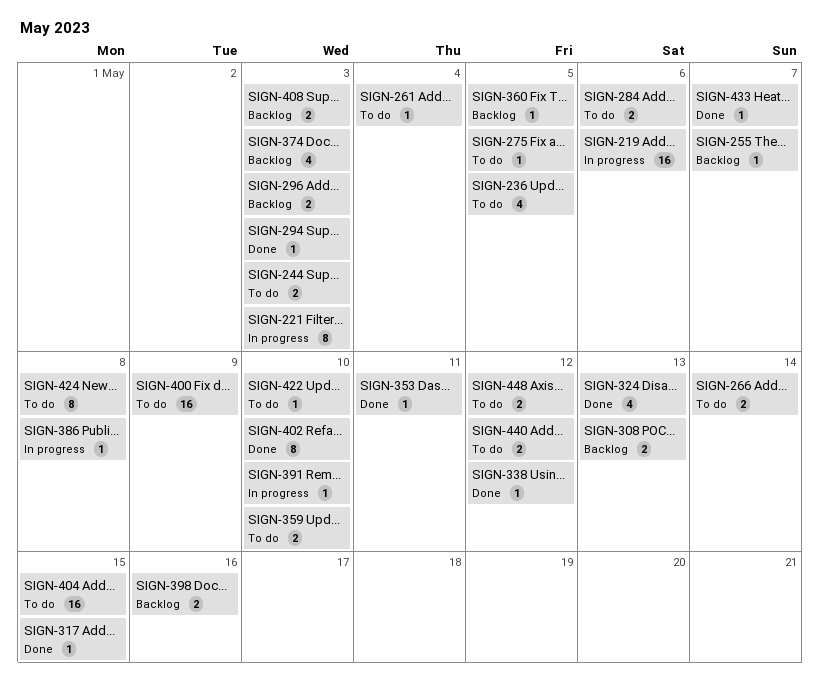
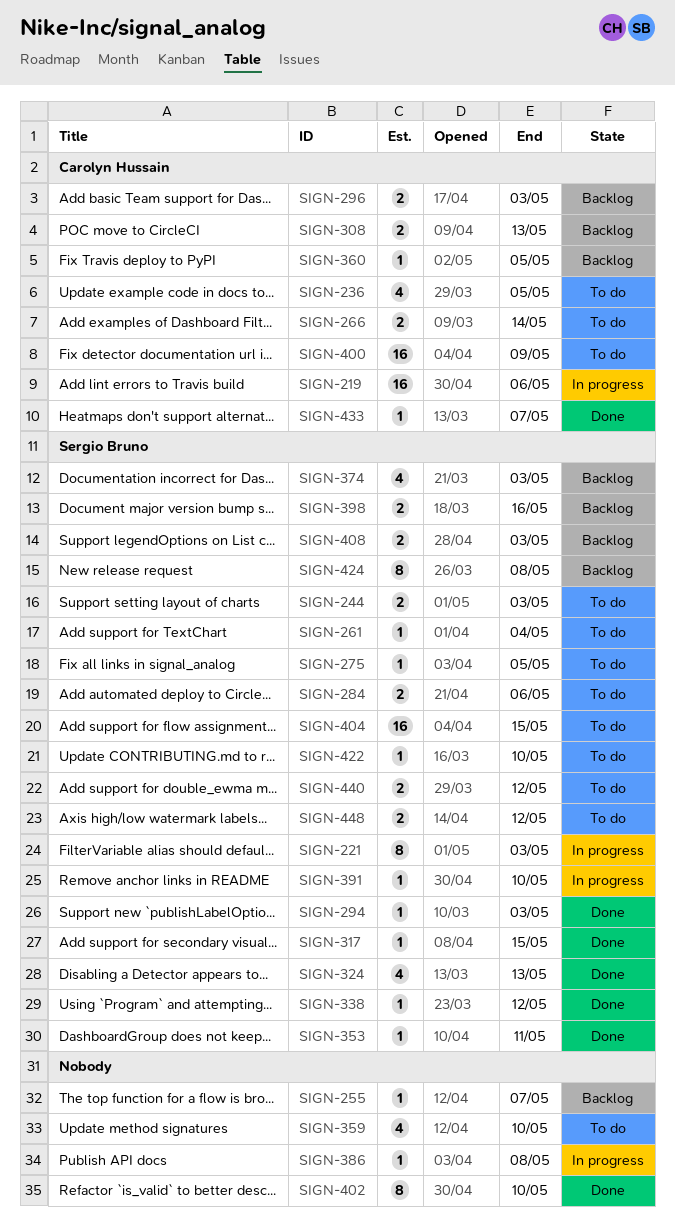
SIGN-359, estimate: 2 -> 4
SIGN-424, status: To do -> Backlog

